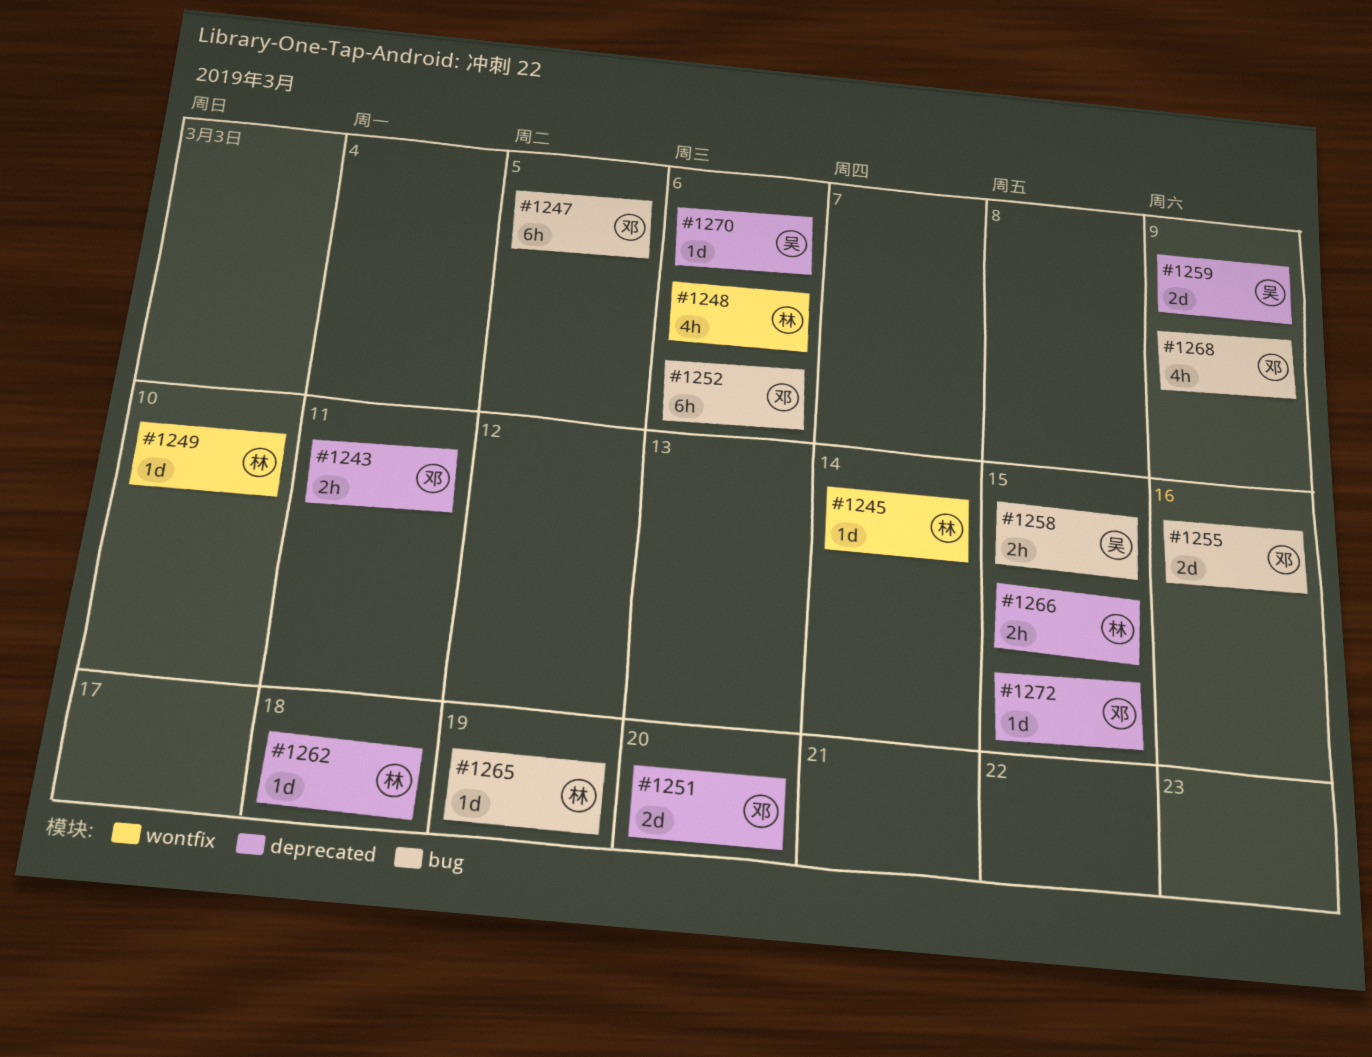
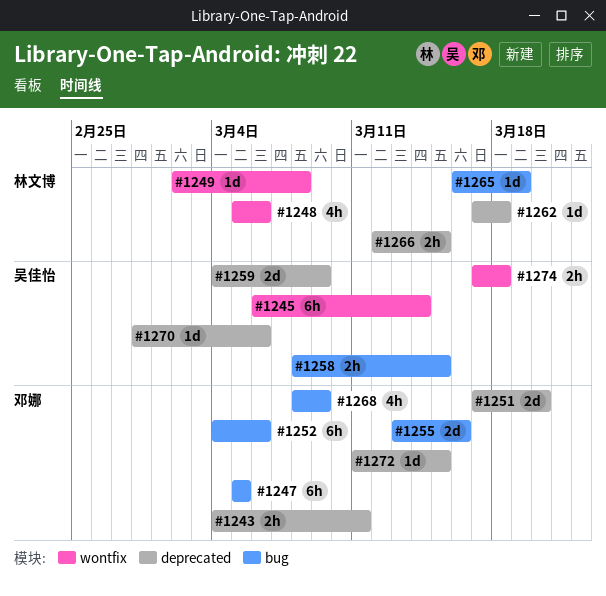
#1245, owner: 林文博 -> 吴佳怡
#1245, estimate: 1d -> 6h
#1249, due: Mar 10 -> Mar 8
#1274: none -> present

